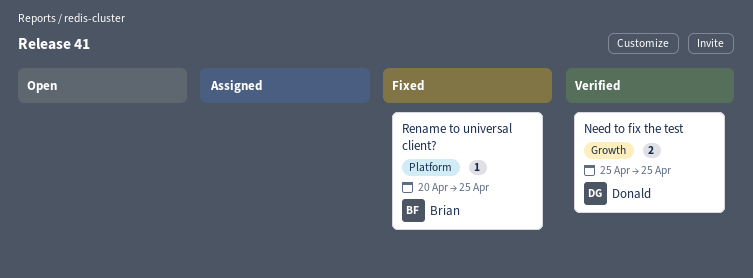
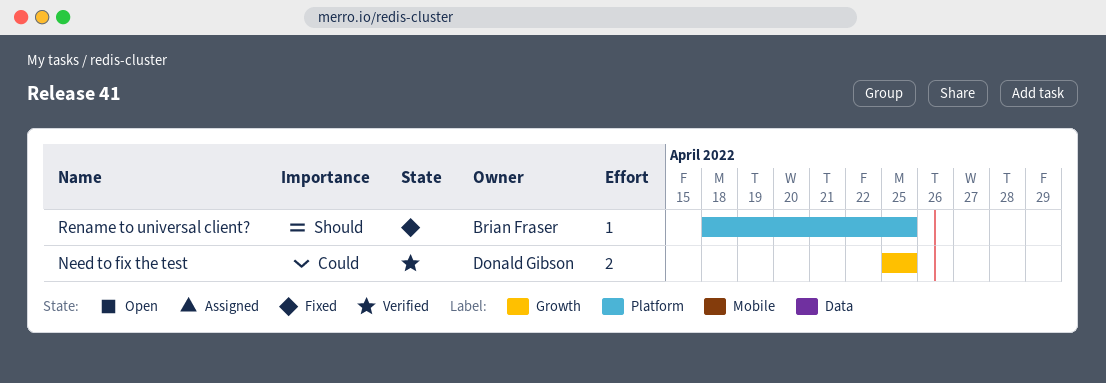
Rename to universal client?, start: Apr 20 -> Apr 18

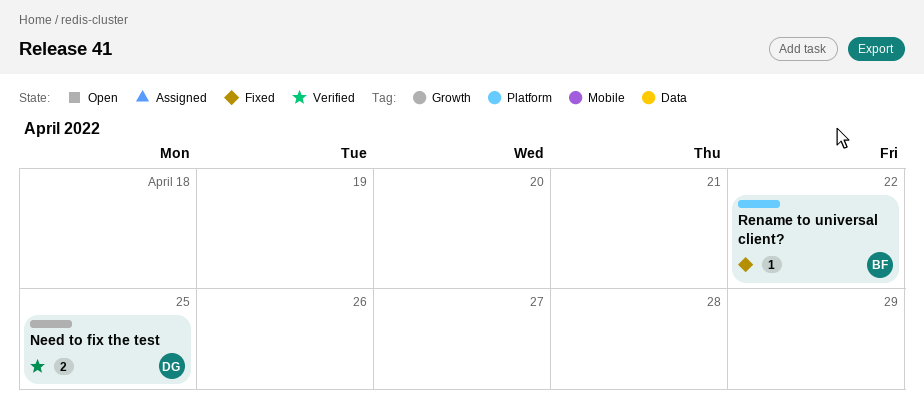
Rename to universal client?, due: Apr 25 -> Apr 22

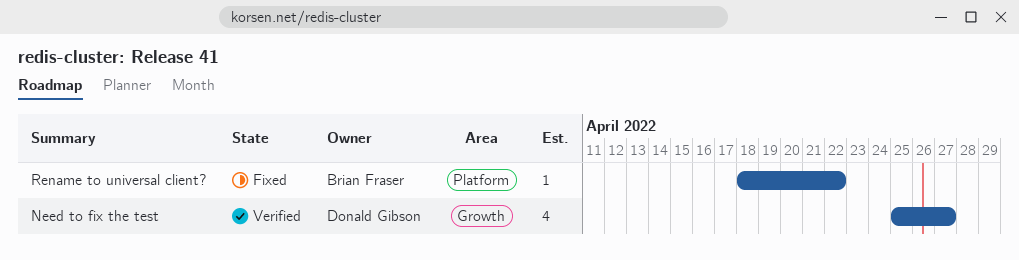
Need to fix the test, estimate: 2 -> 4
Need to fix the test, due: Apr 25 -> Apr 27

